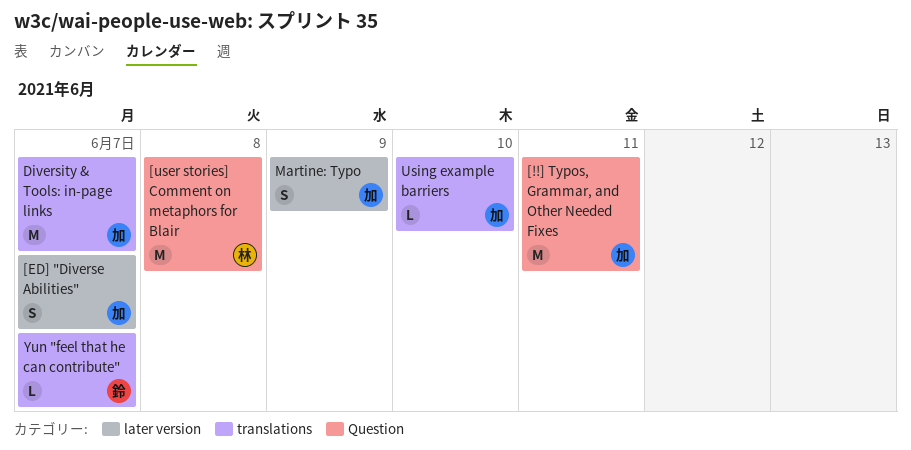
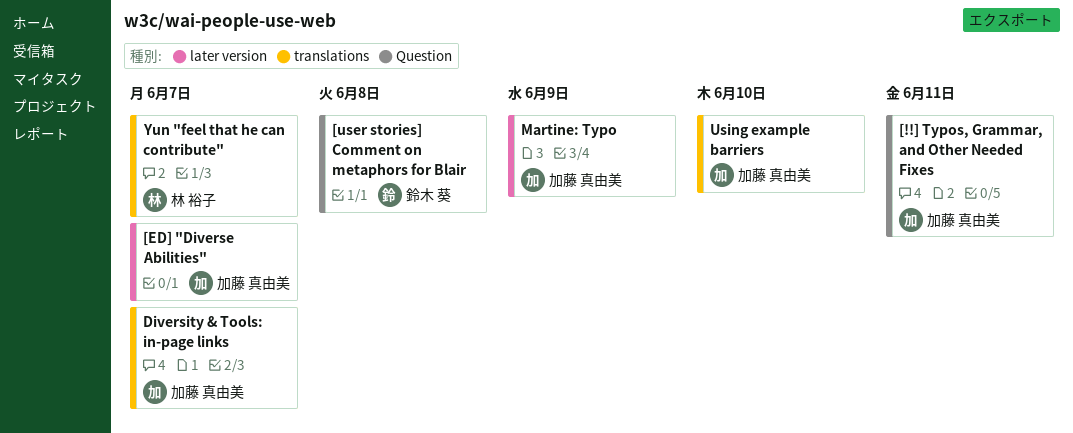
[user stories] Comment on metaphors for Blair, owner: 林 裕子 -> 鈴木 葵
Yun "feel that he can contribute", owner: 鈴木 葵 -> 林 裕子

